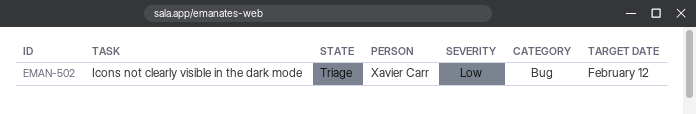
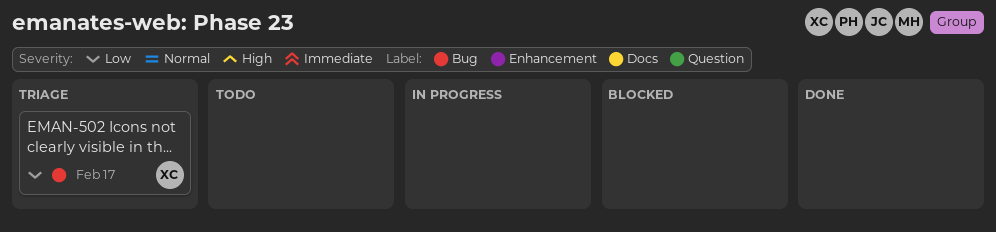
EMAN-502, due: Feb 12 -> Feb 17

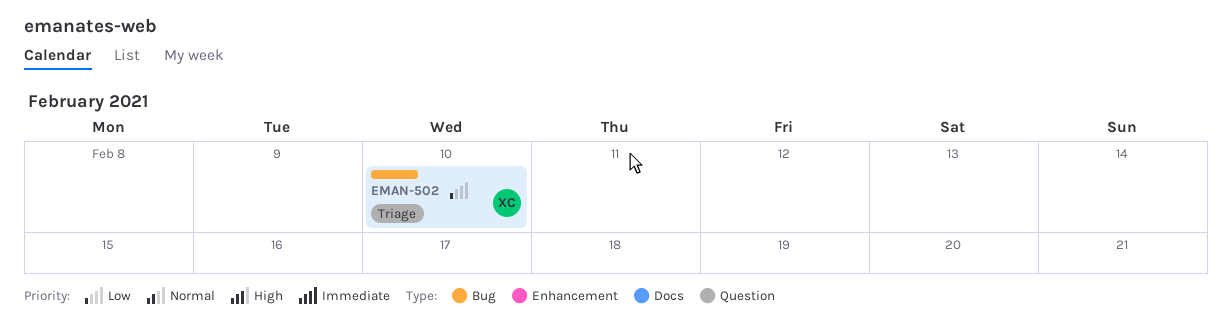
EMAN-502, due: Feb 17 -> Feb 10

